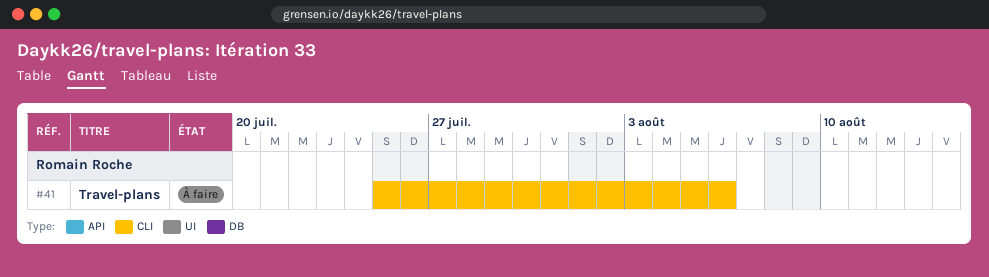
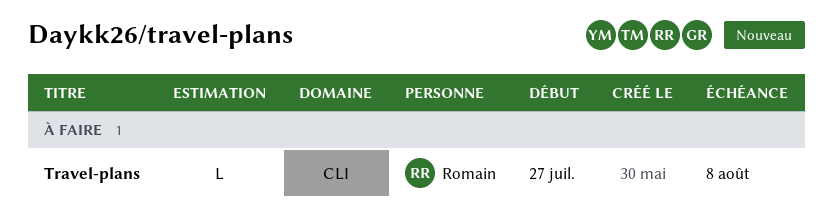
Travel-plans, start: Jul 25 -> Jul 27
Travel-plans, due: Aug 6 -> Aug 8

